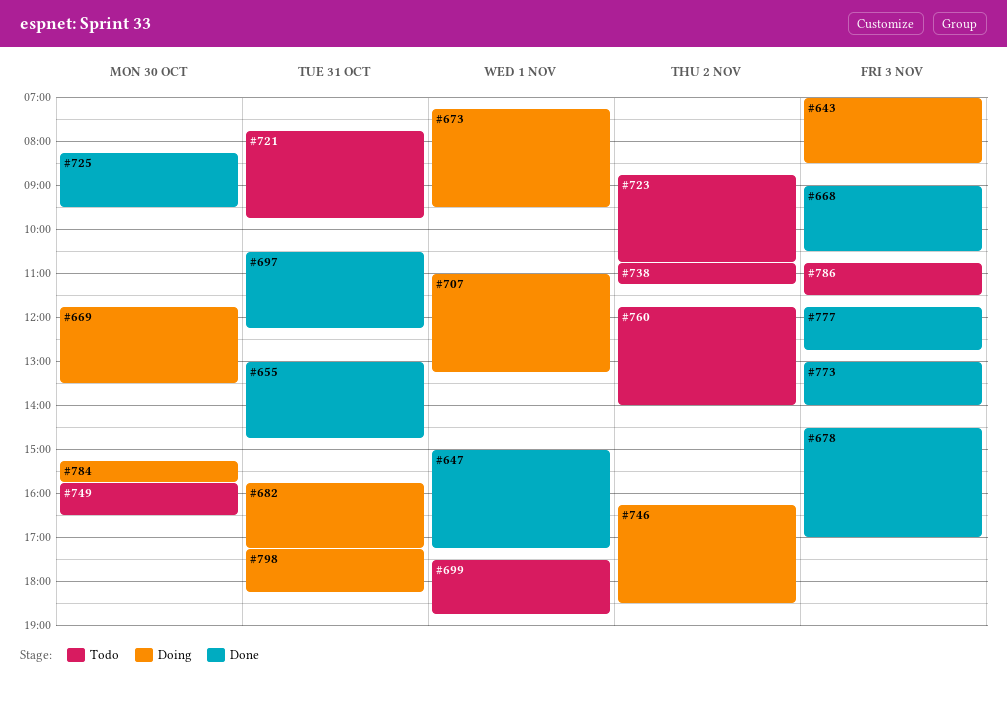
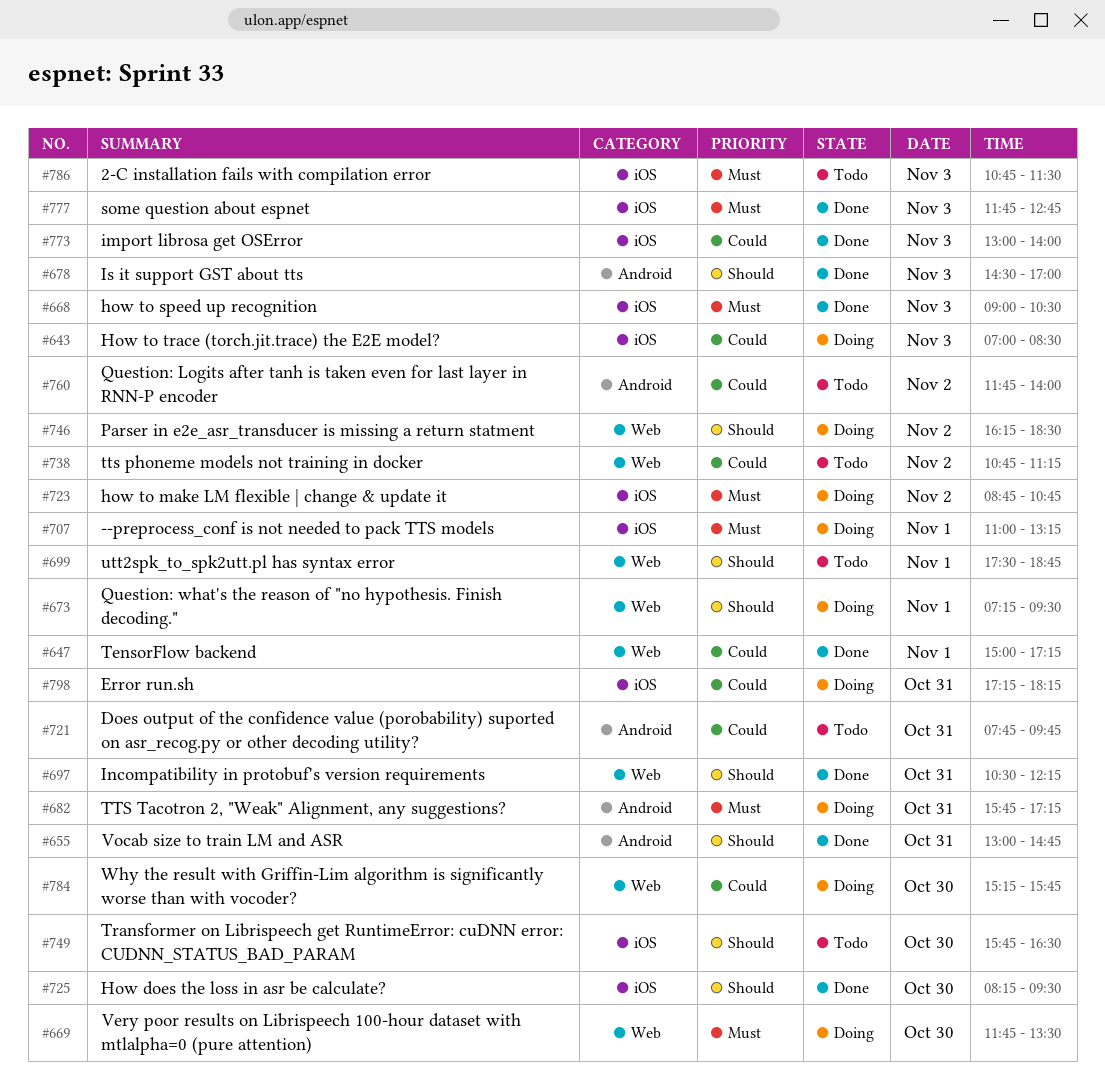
#723, status: Todo -> Doing

